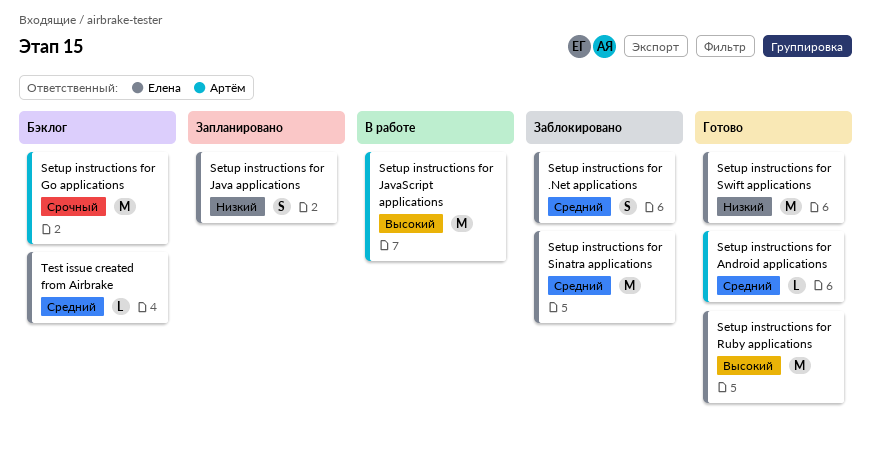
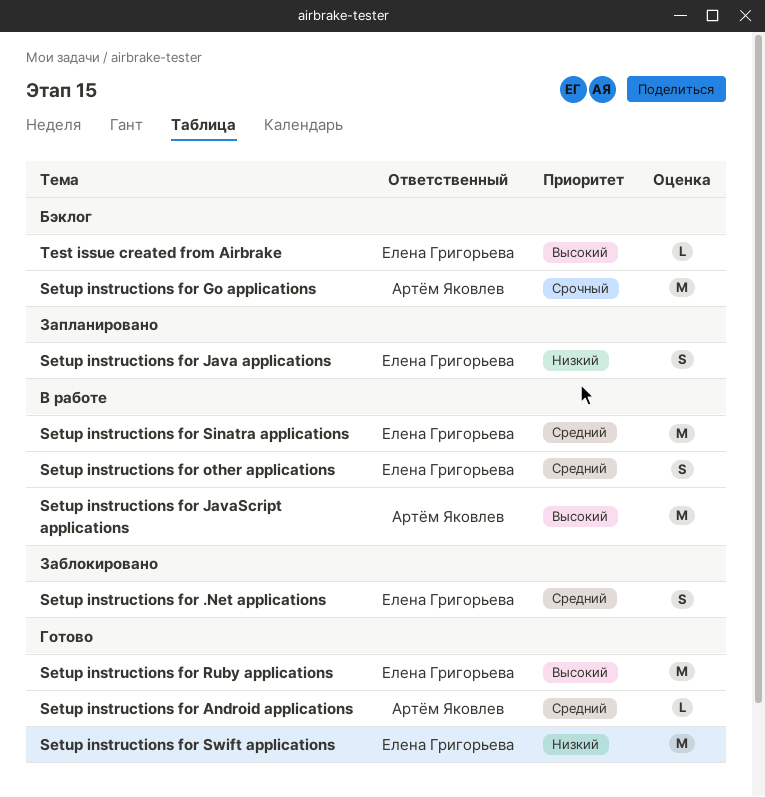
Setup instructions for other applications: none -> present
Setup instructions for Sinatra applications, status: Заблокировано -> В работе
Test issue created from Airbrake, priority: Средний -> Высокий

